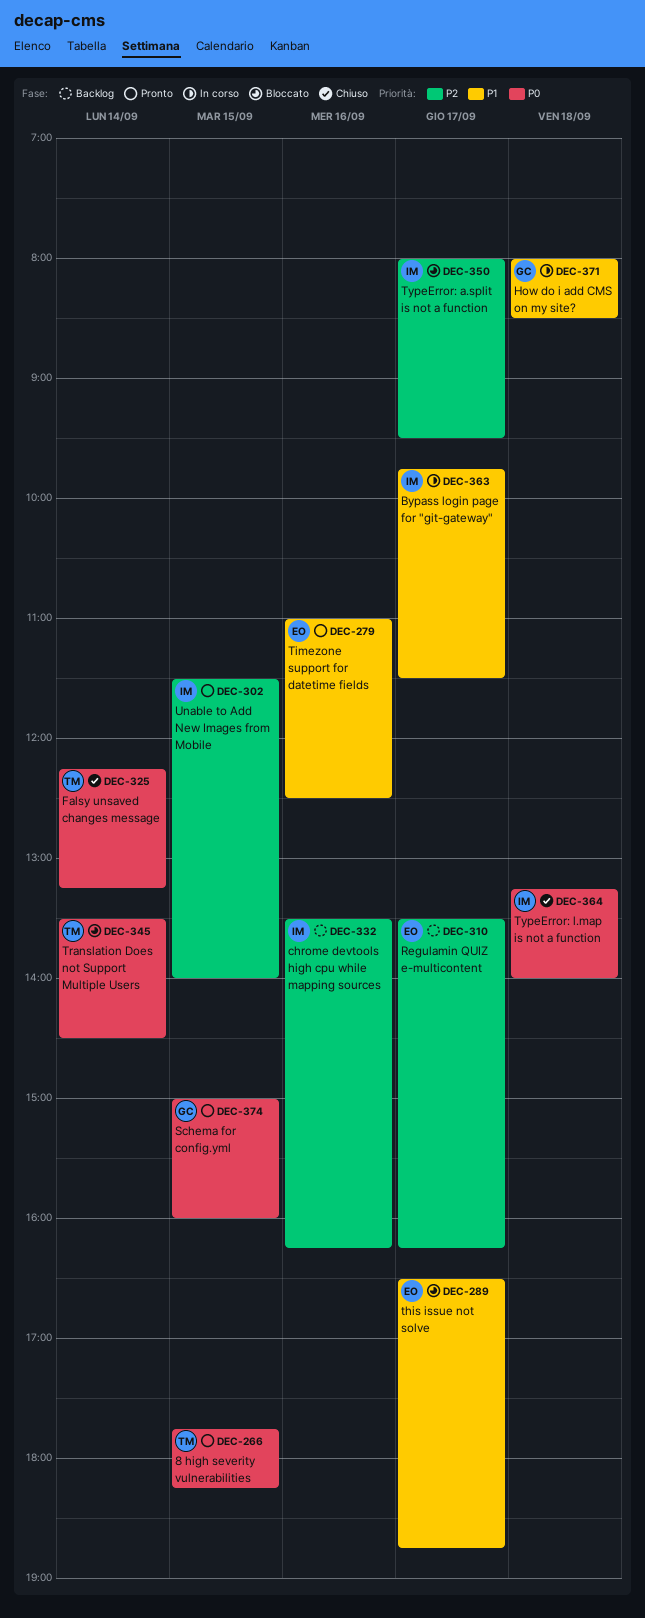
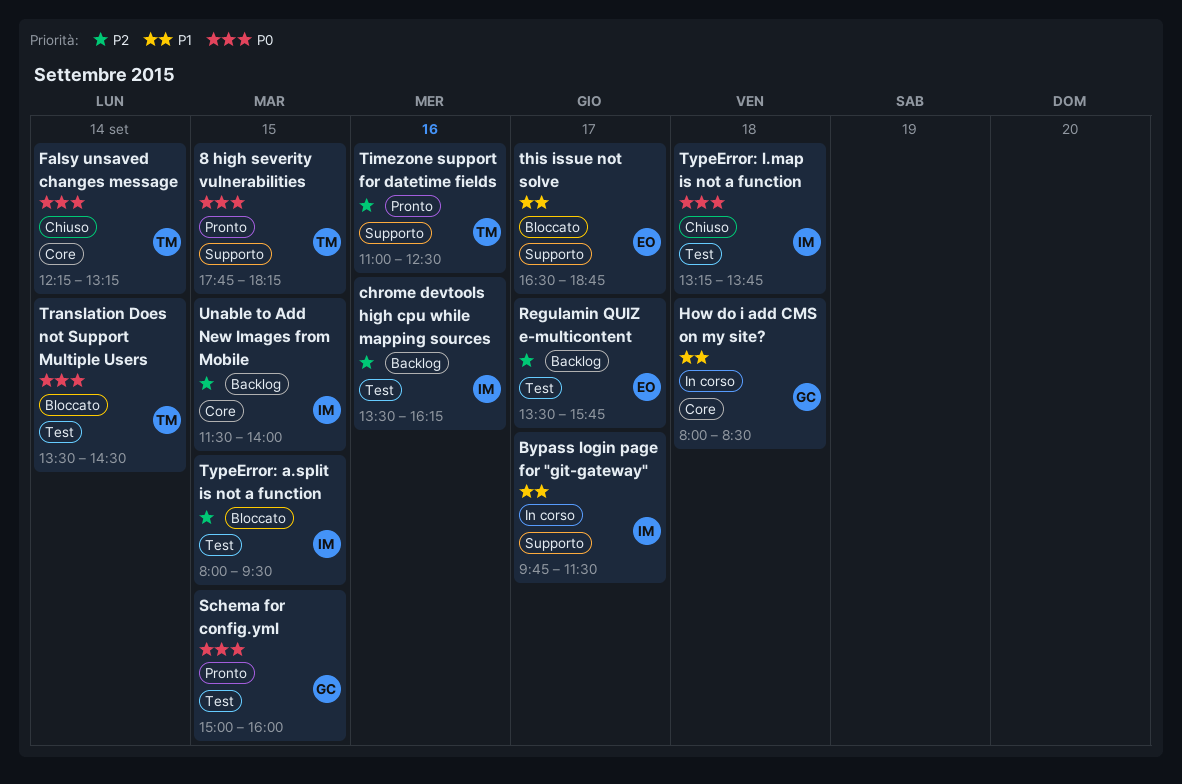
Regulamin QUIZ e-multicontent, ends: 16:15 -> 15:45
Timezone support for datetime fields, owner: EO -> TM
Timezone support for datetime fields, priority: P1 -> P2
TypeError: a.split is not a function, day: Sep 17 -> Sep 15
TypeError: l.map is not a function, ends: 14:00 -> 13:45
Unable to Add New Images from Mobile, status: Pronto -> Backlog

